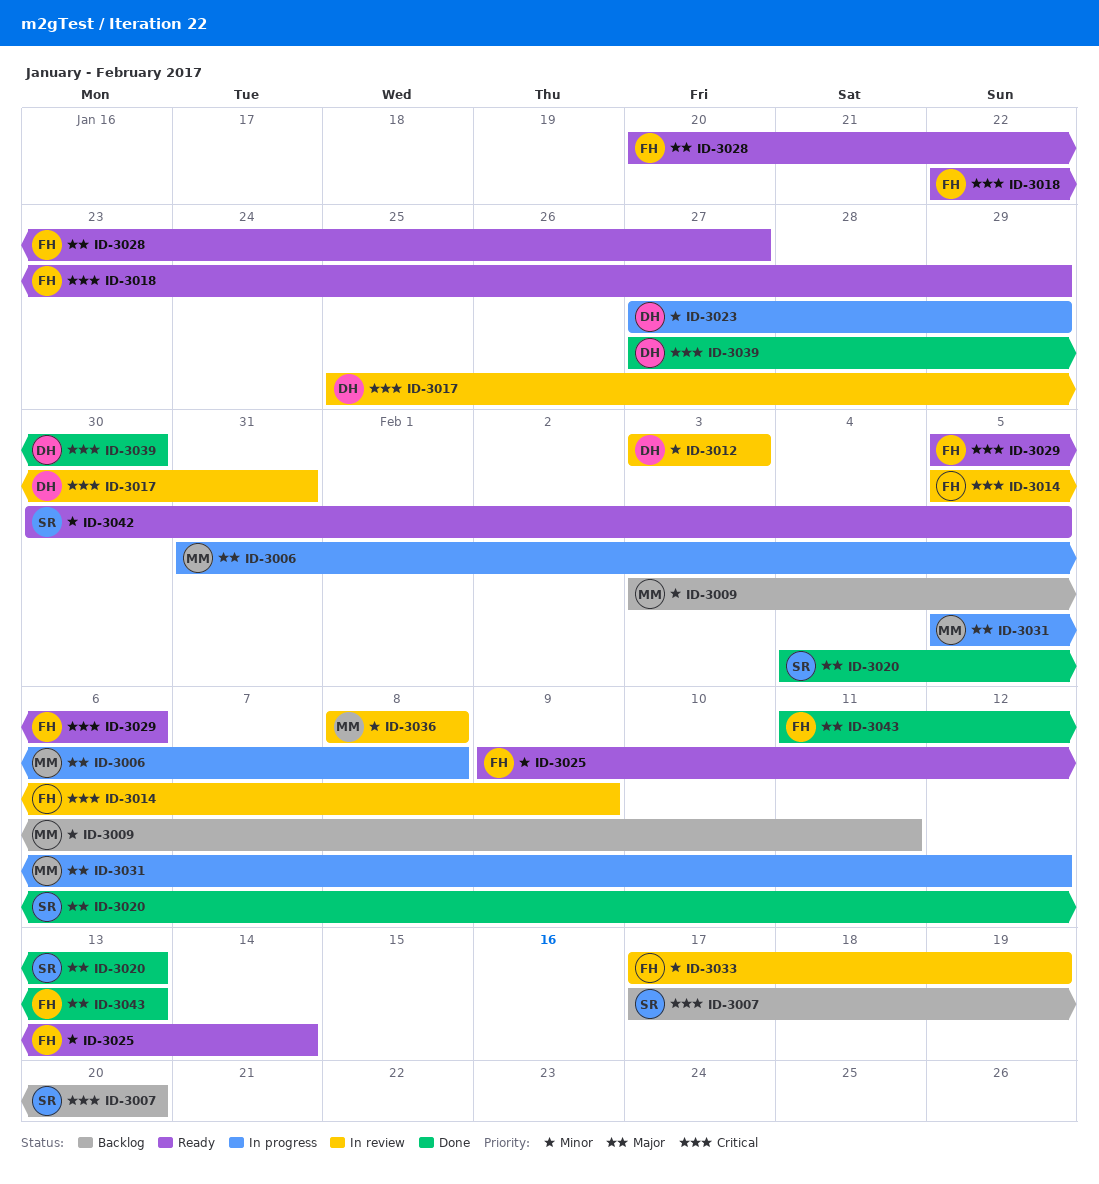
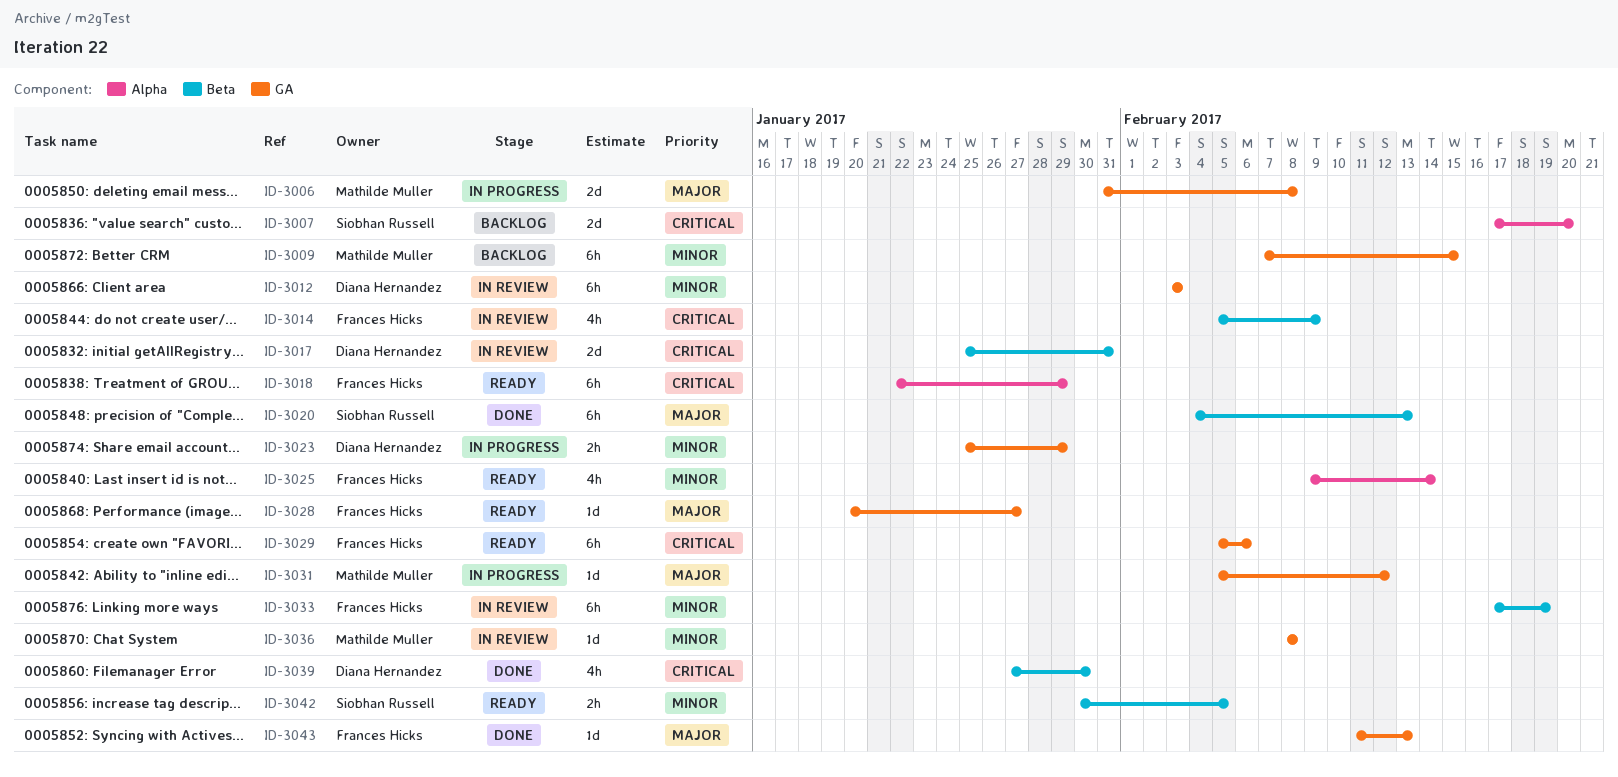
ID-3009, start: Feb 3 -> Feb 7
ID-3009, due: Feb 11 -> Feb 15
ID-3023, start: Jan 27 -> Jan 25

